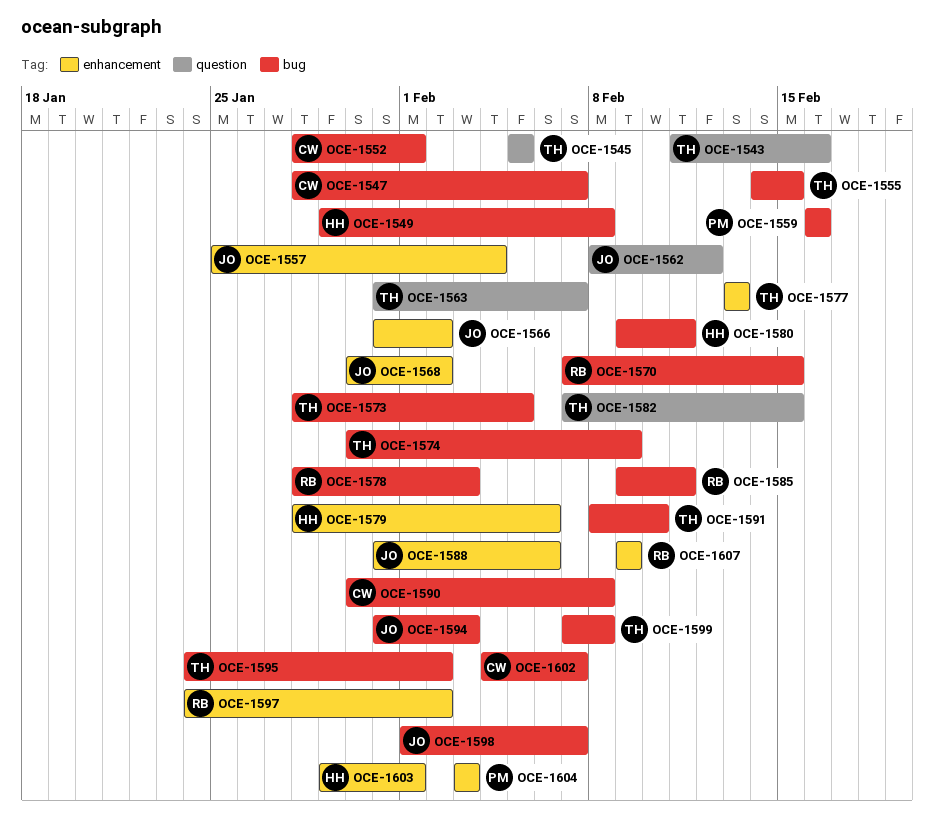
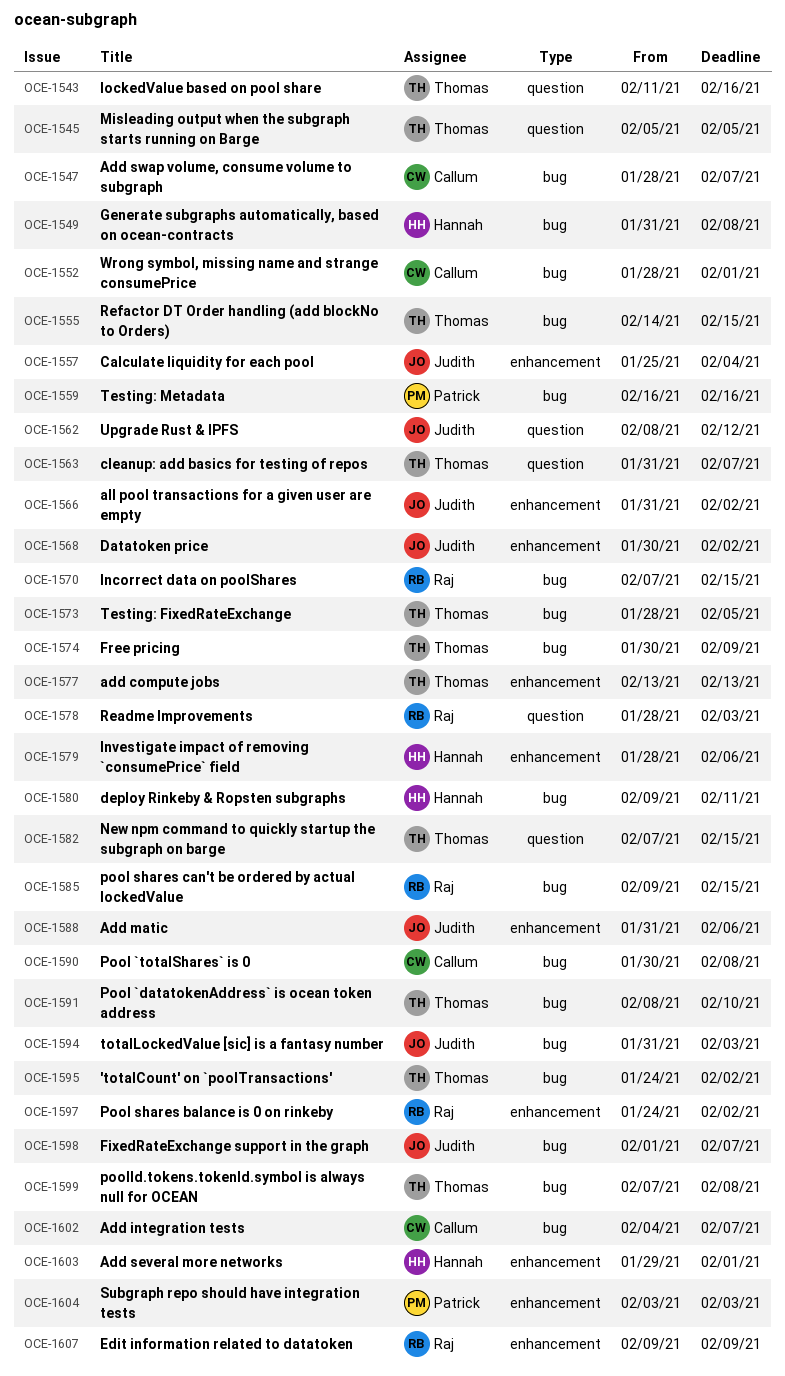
OCE-1549, start: Jan 29 -> Jan 31
OCE-1578, label: bug -> question
OCE-1585, due: Feb 11 -> Feb 15

